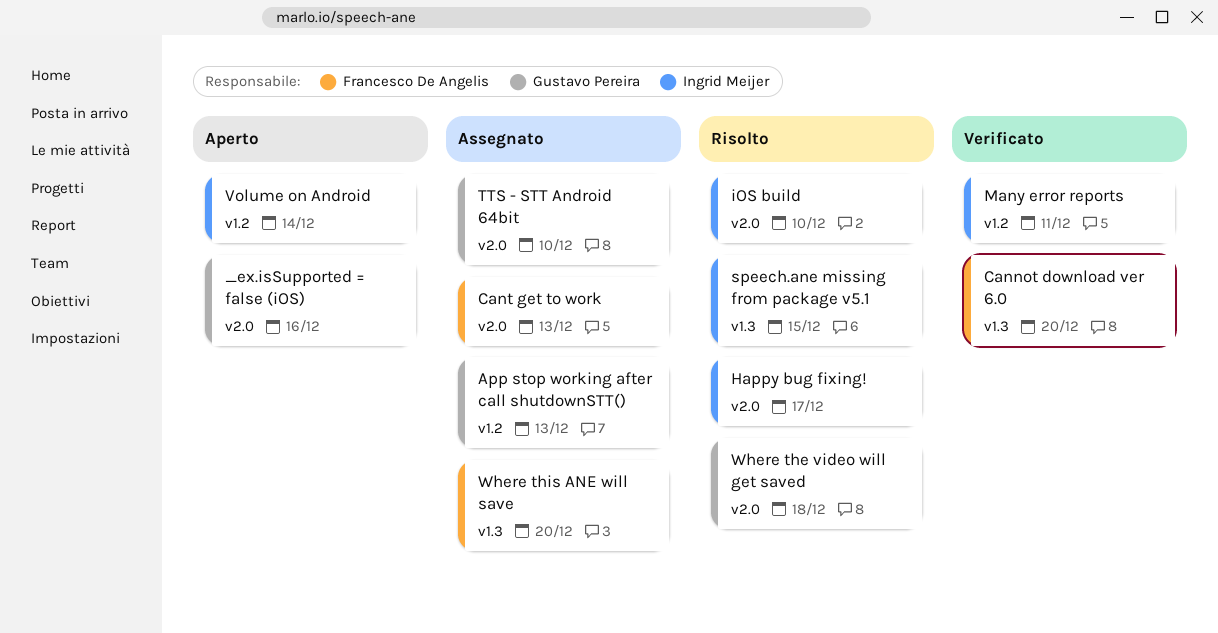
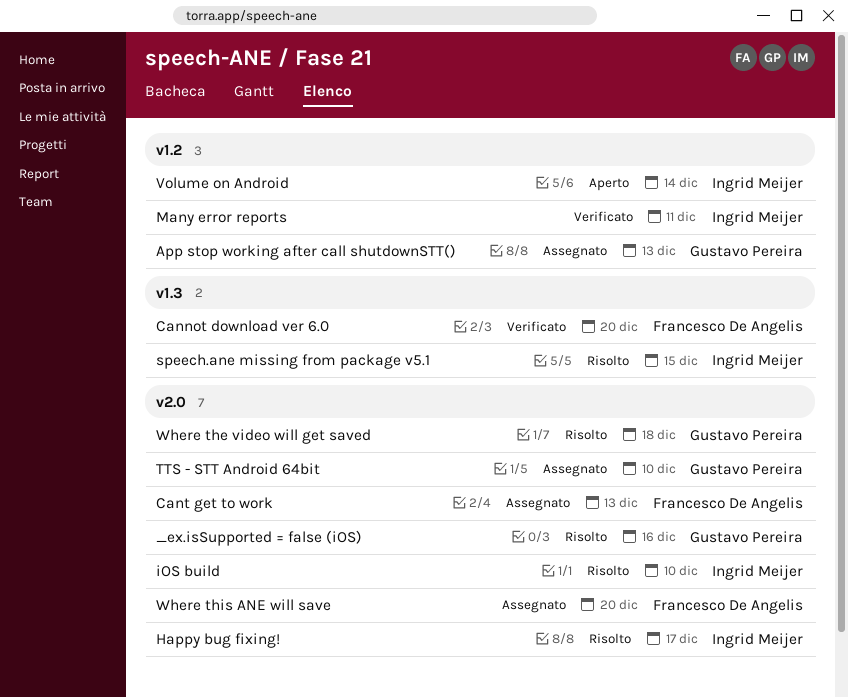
_ex.isSupported = false (iOS), status: Aperto -> Risolto
Where this ANE will save, label: v1.3 -> v2.0

